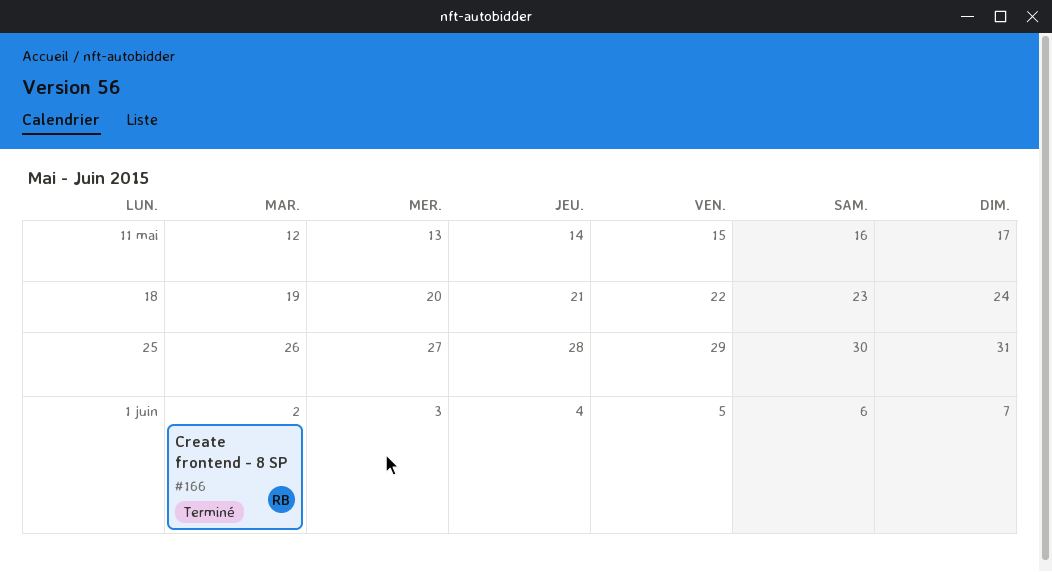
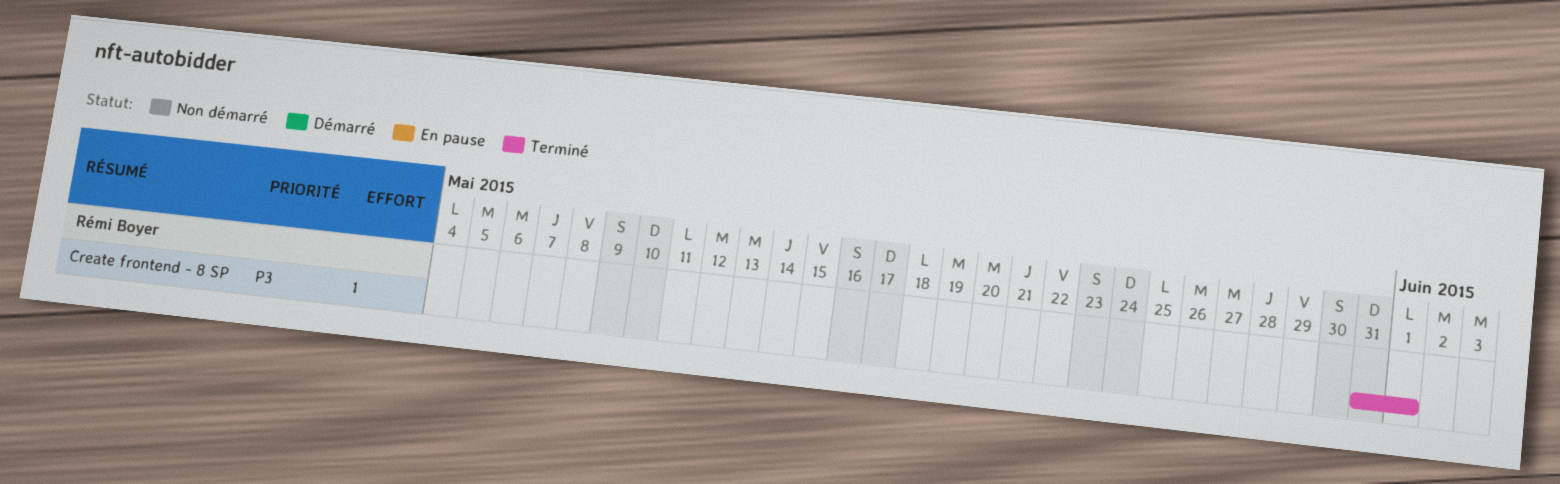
Create frontend - 8 SP, due: Jun 2 -> Jun 1

